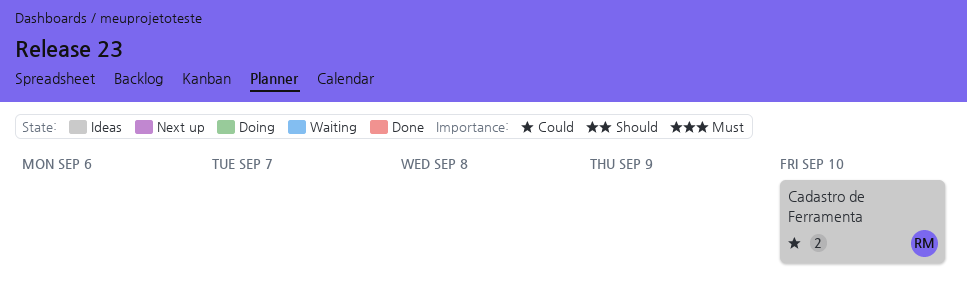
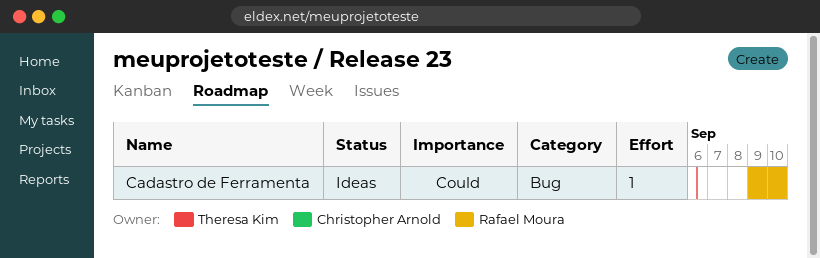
Cadastro de Ferramenta, estimate: 2 -> 1

